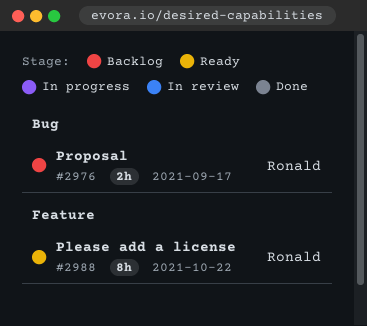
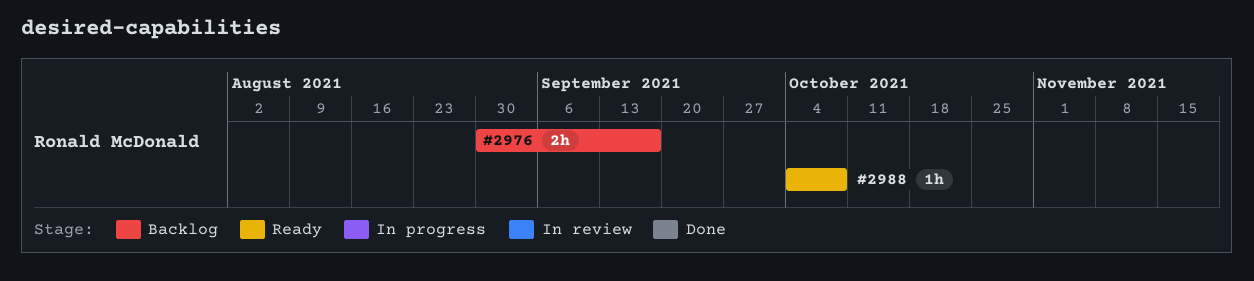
#2988, estimate: 8h -> 1h
#2988, due: Oct 22 -> Oct 8

